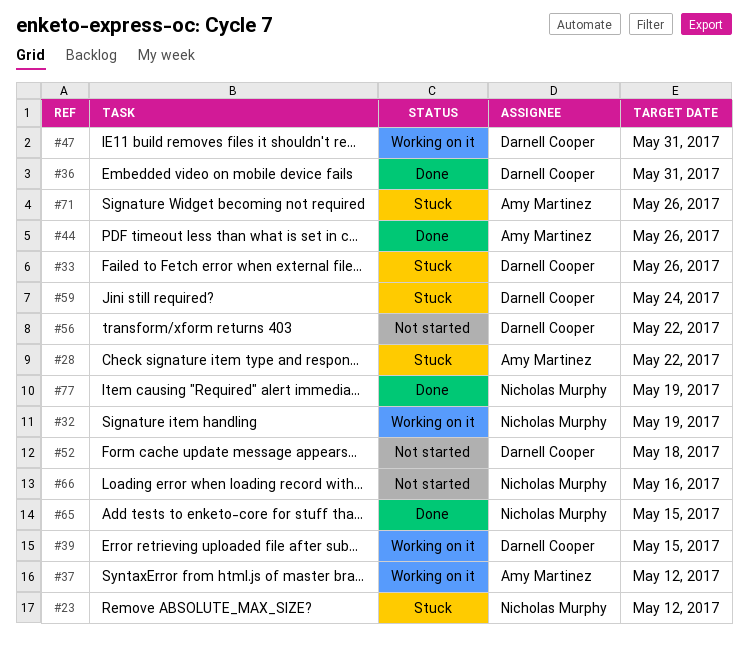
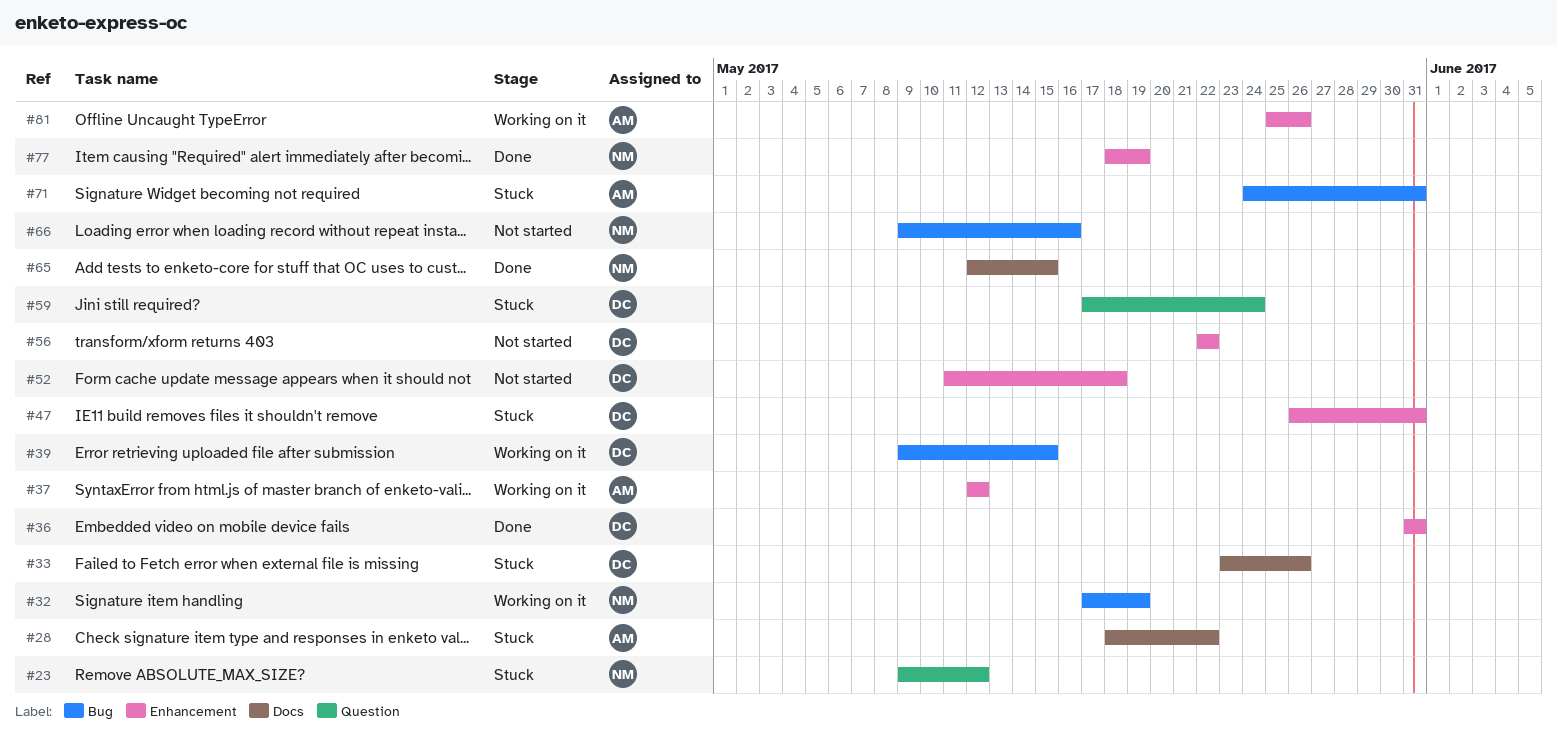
#44: present -> none
#47, status: Working on it -> Stuck
#71, due: May 26 -> May 31
#81: none -> present

